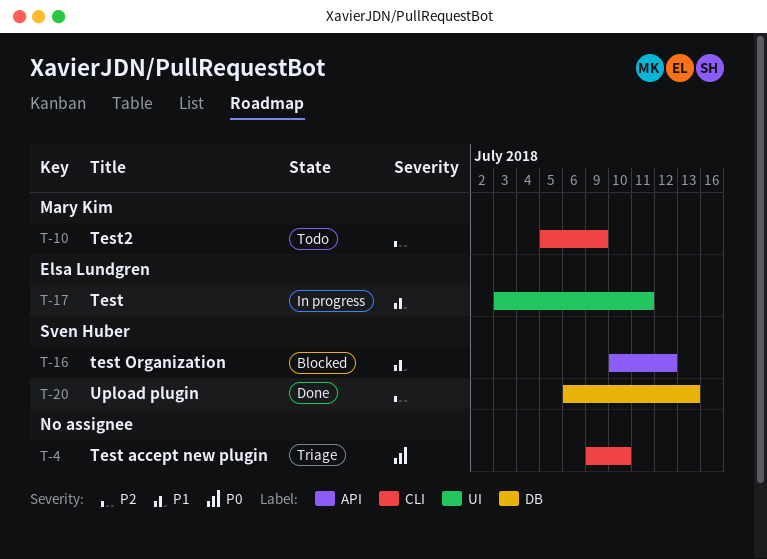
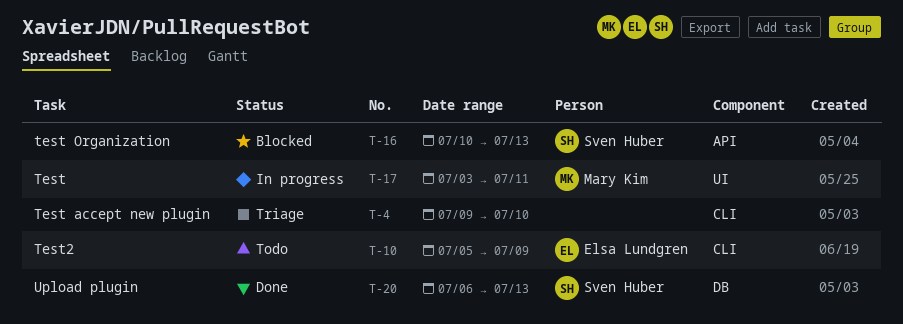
T-10, owner: Mary Kim -> Elsa Lundgren
T-16, due: Jul 12 -> Jul 13
T-17, owner: Elsa Lundgren -> Mary Kim

